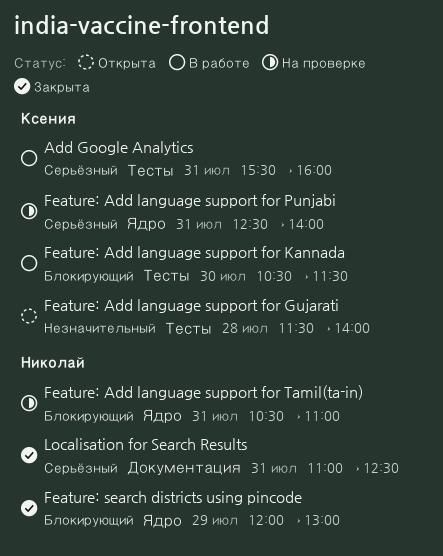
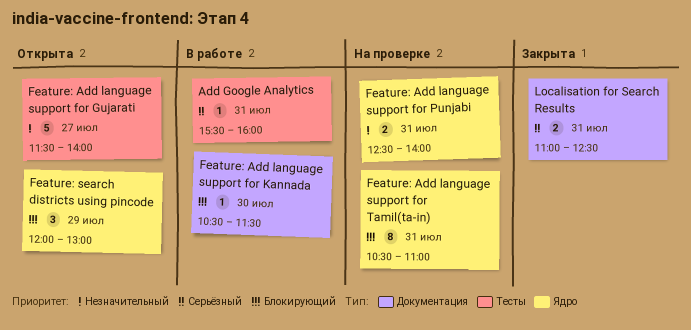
Feature: Add language support for Gujarati, day: Jul 28 -> Jul 27
Feature: Add language support for Kannada, label: Тесты -> Документация
Feature: Add language support for Punjabi, priority: Серьёзный -> Незначительный
Feature: search districts using pincode, status: Закрыта -> Открыта

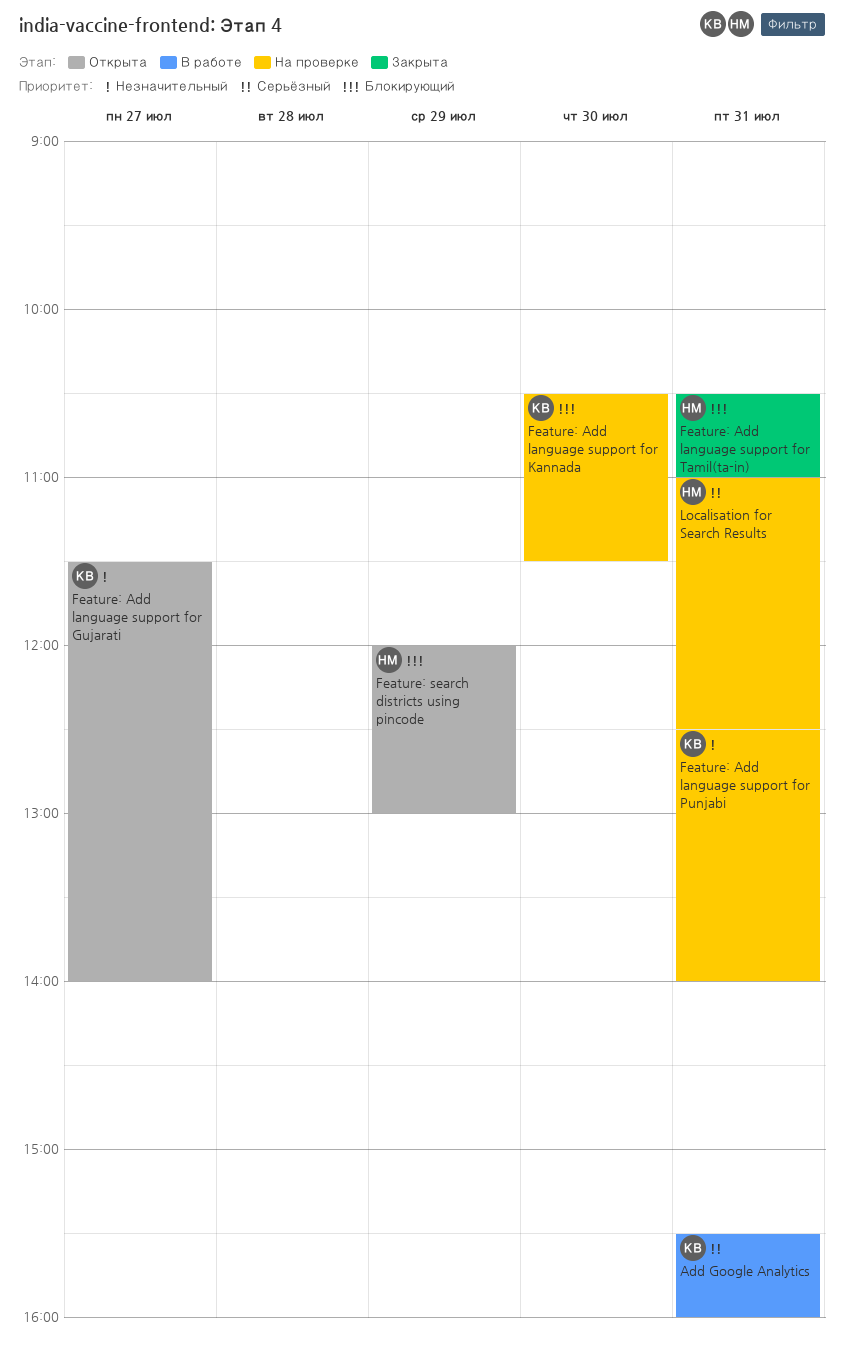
Feature: Add language support for Kannada, status: В работе -> На проверке
Feature: Add language support for Tamil(ta-in), status: На проверке -> Закрыта
Localisation for Search Results, status: Закрыта -> На проверке

